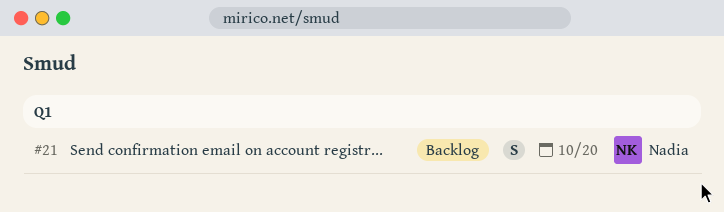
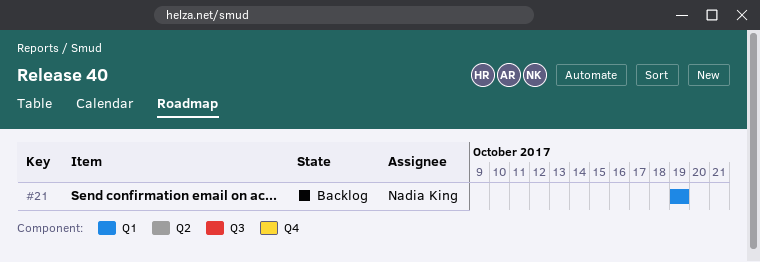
#21, due: Oct 20 -> Oct 19

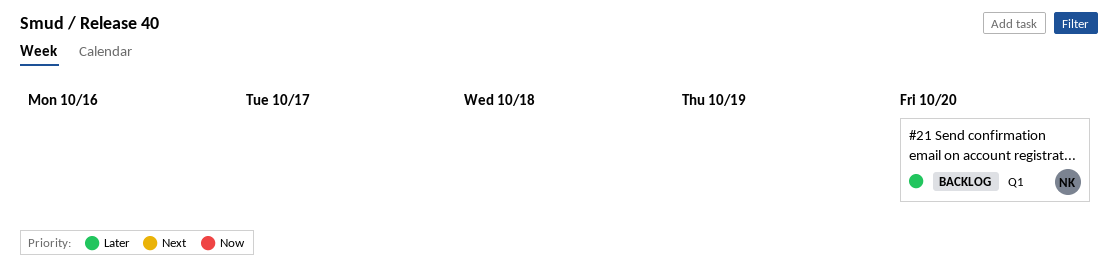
#21, due: Oct 19 -> Oct 20

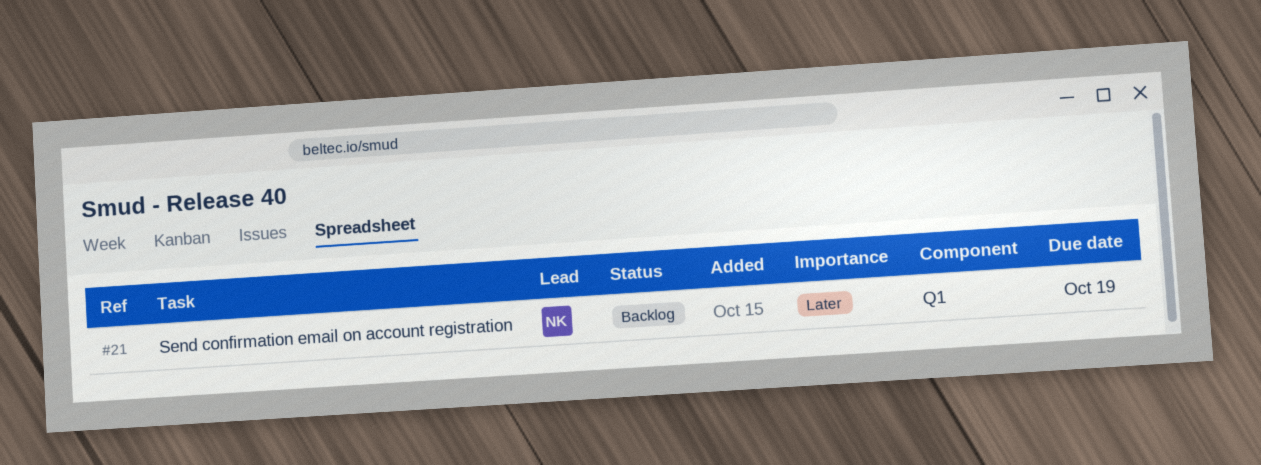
#21, due: Oct 20 -> Oct 19

